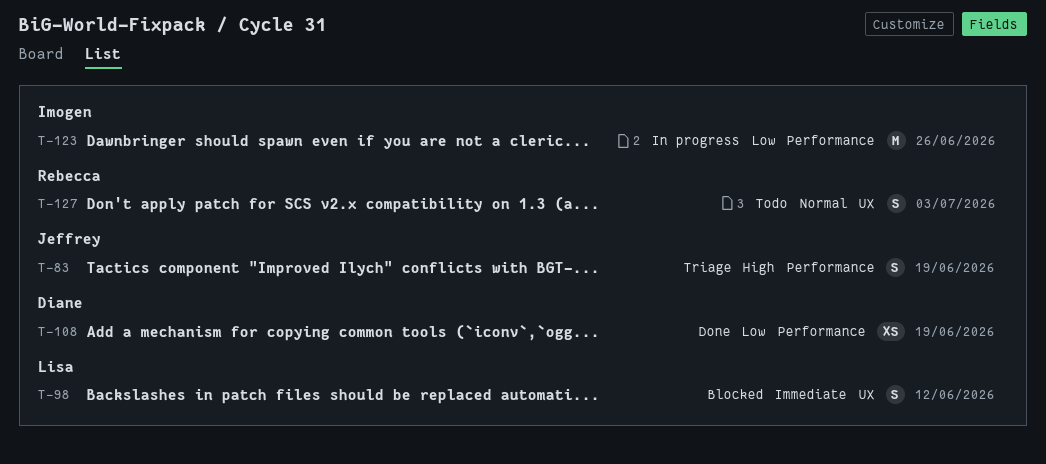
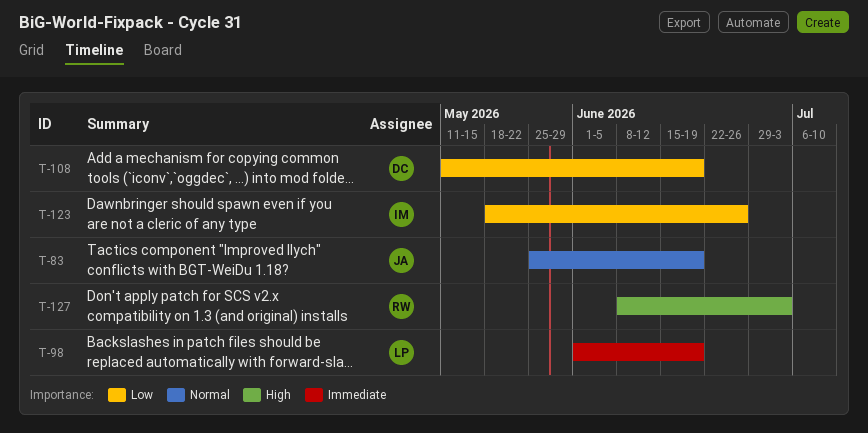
T-83, priority: High -> Normal
T-98, due: Jun 12 -> Jun 19
T-127, priority: Normal -> High

